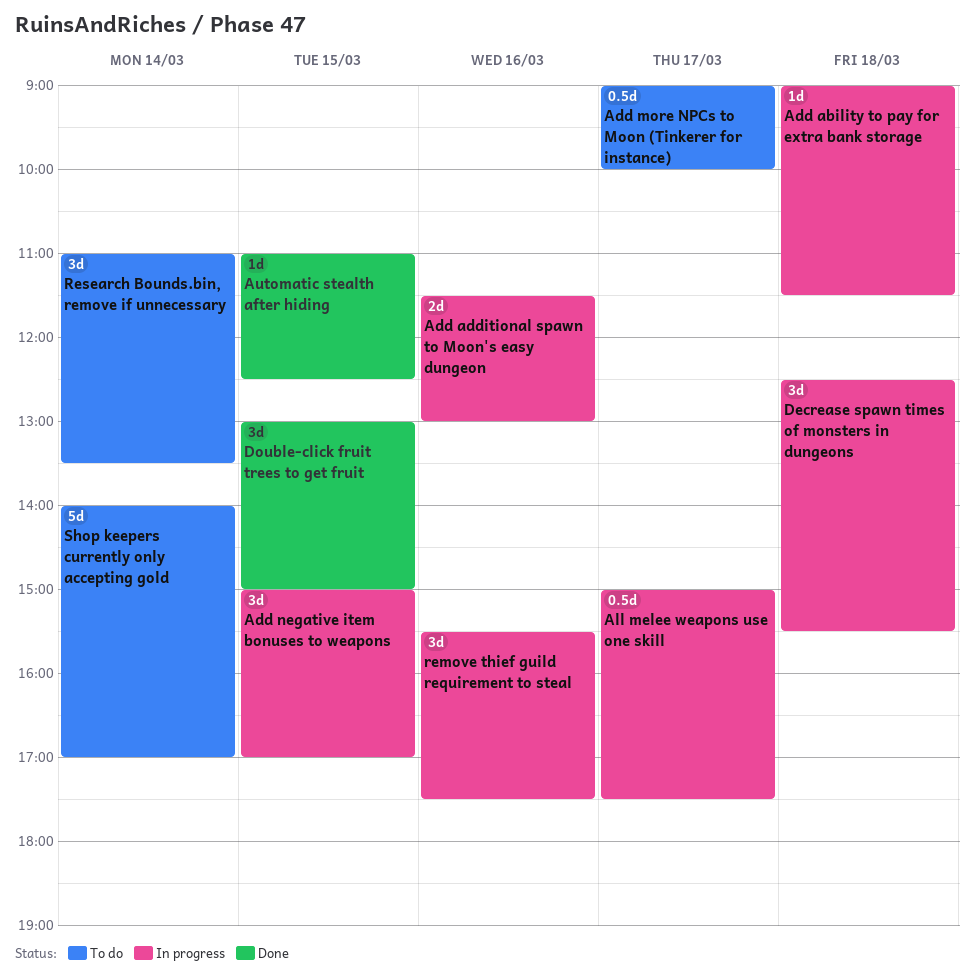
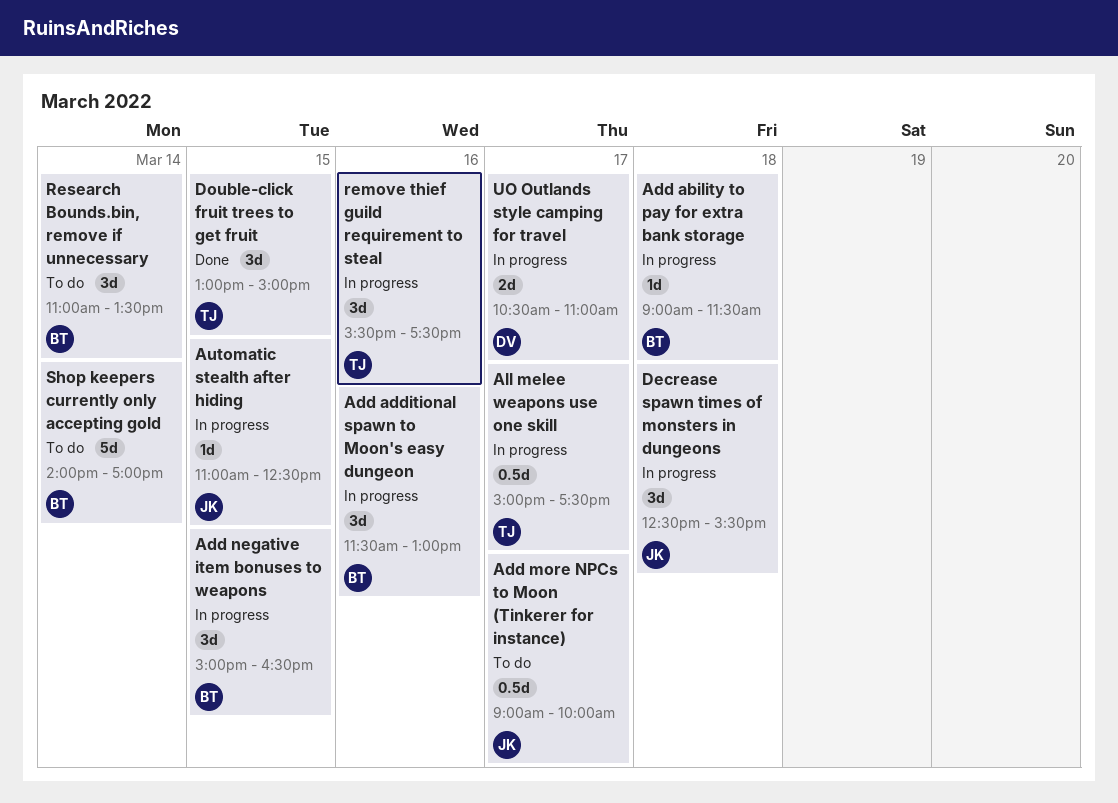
Add additional spawn to Moon's easy dungeon, estimate: 2d -> 3d
Add negative item bonuses to weapons, ends: 17:00 -> 16:30
Automatic stealth after hiding, status: Done -> In progress
UO Outlands style camping for travel: none -> present

